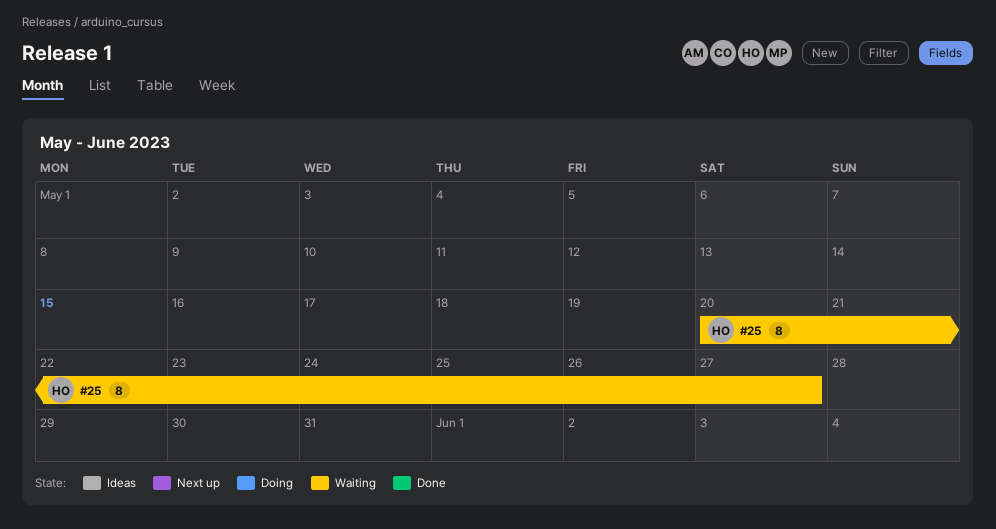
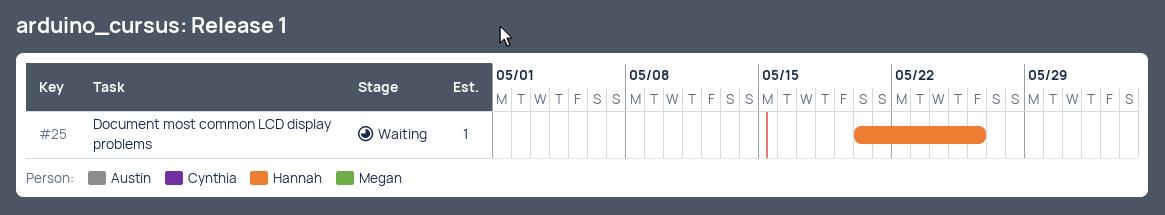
#25, estimate: 8 -> 1
#25, due: May 27 -> May 26

